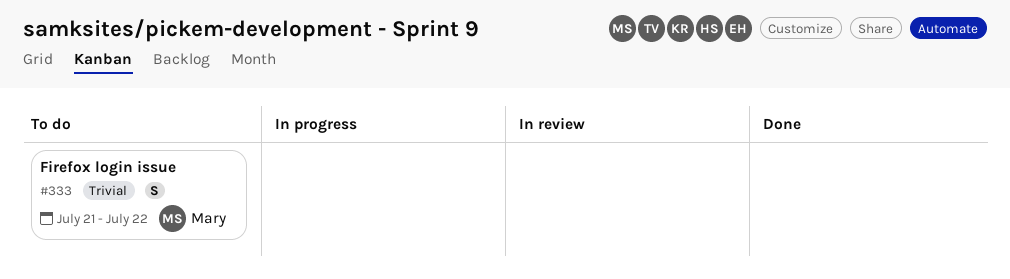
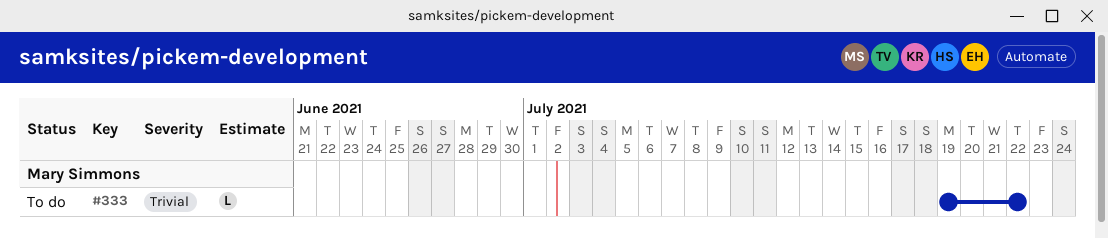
#333, estimate: S -> L
#333, start: Jul 21 -> Jul 19

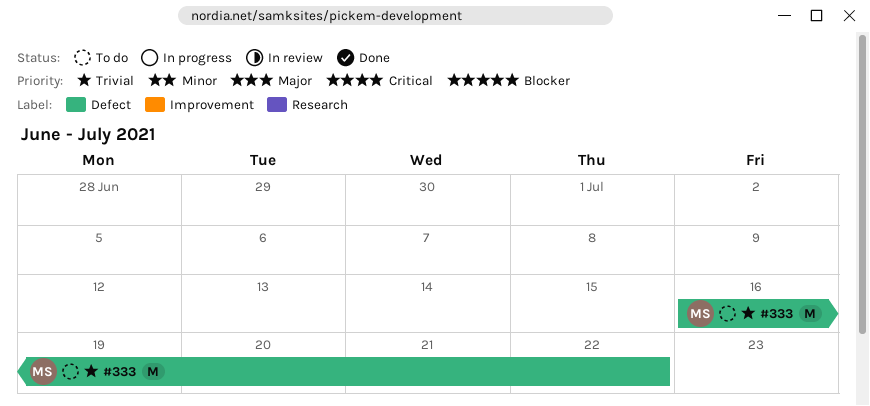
#333, estimate: L -> M
#333, start: Jul 19 -> Jul 16

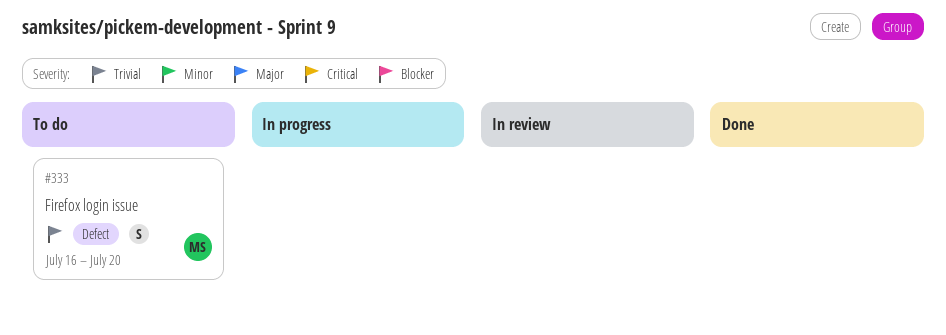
#333, estimate: M -> S
#333, due: Jul 22 -> Jul 20

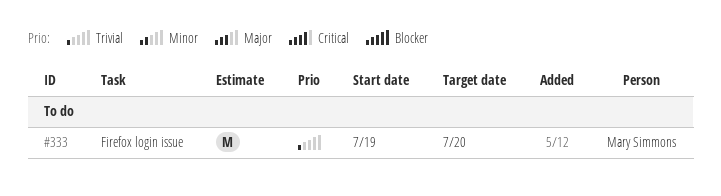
#333, estimate: S -> M
#333, start: Jul 16 -> Jul 19

